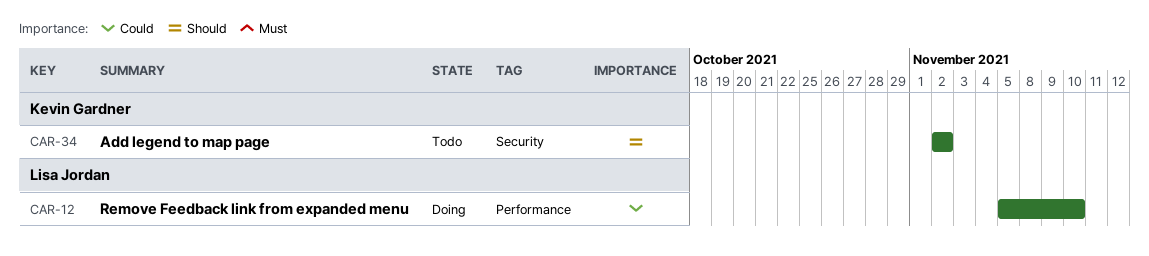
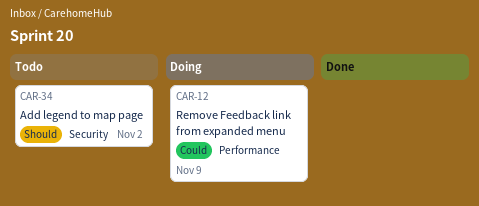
CAR-12, due: Nov 10 -> Nov 9

